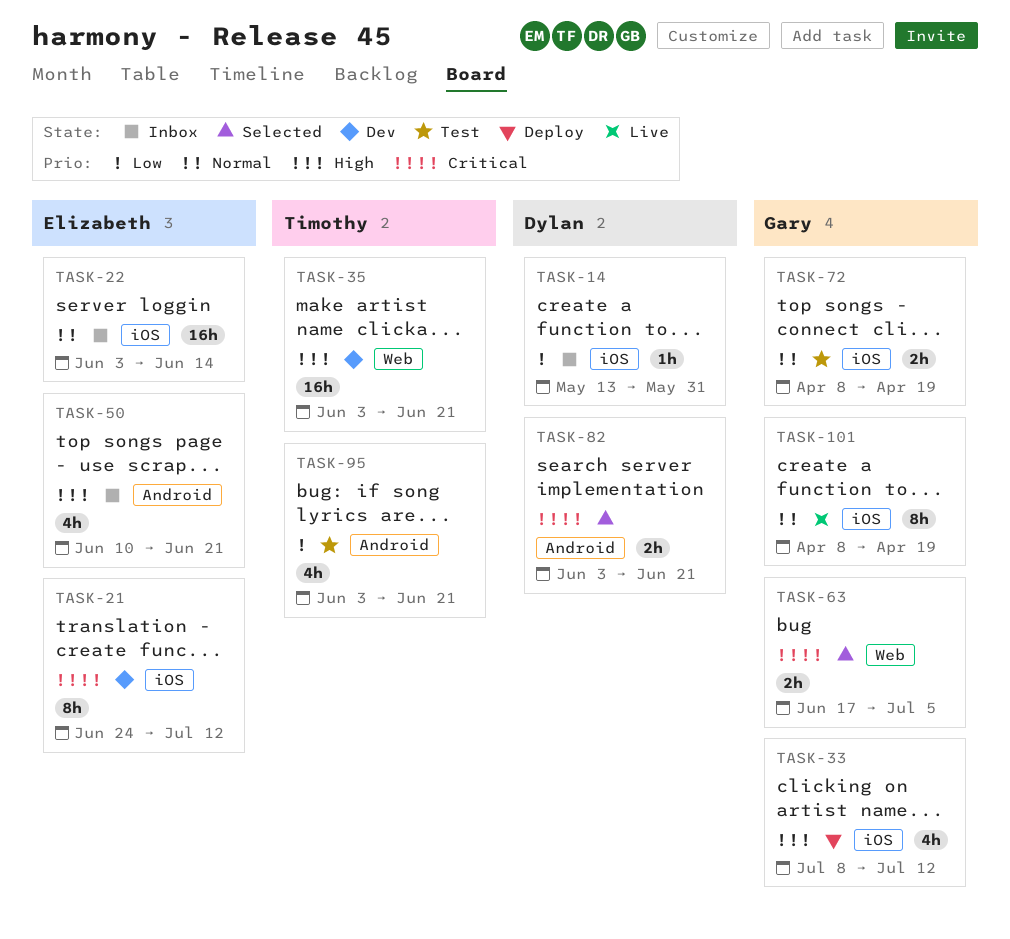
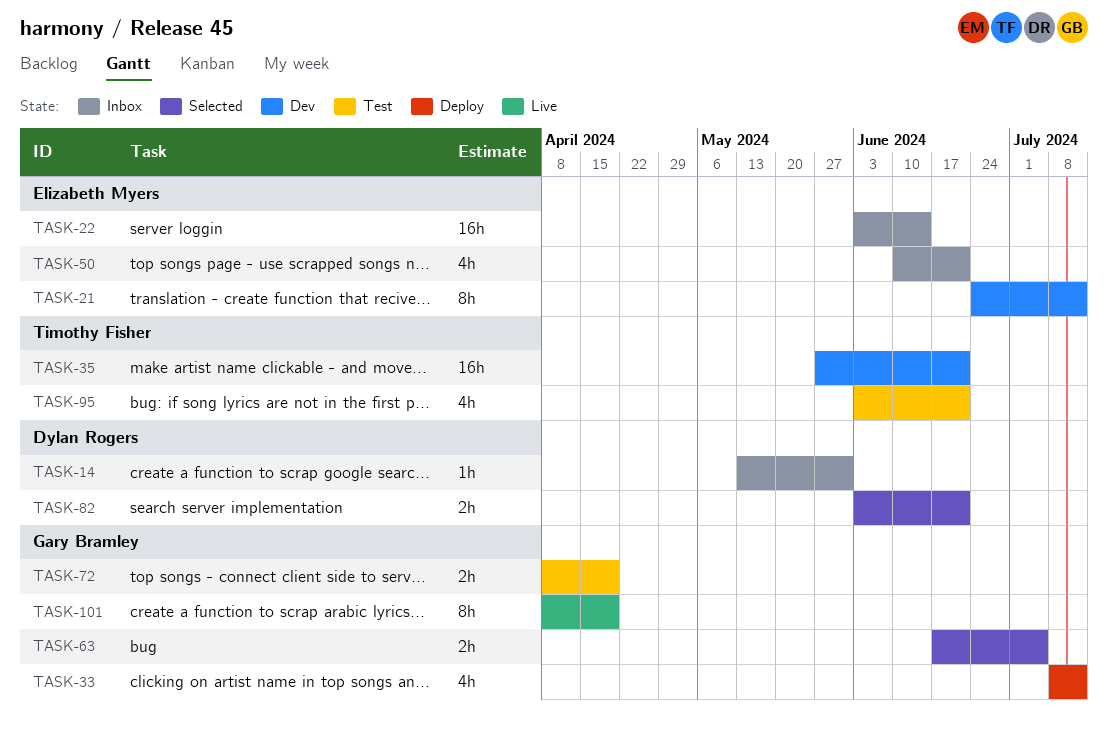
TASK-35, start: Jun 3 -> May 27

